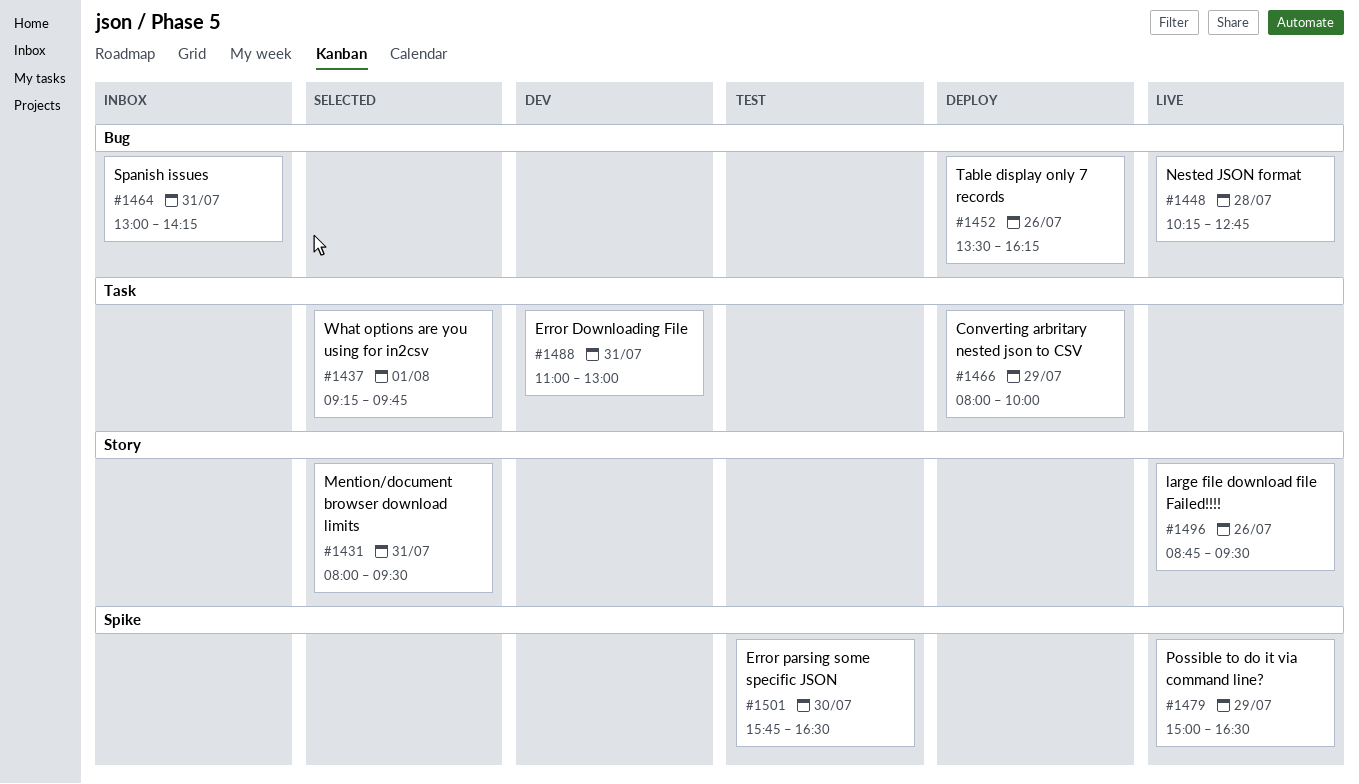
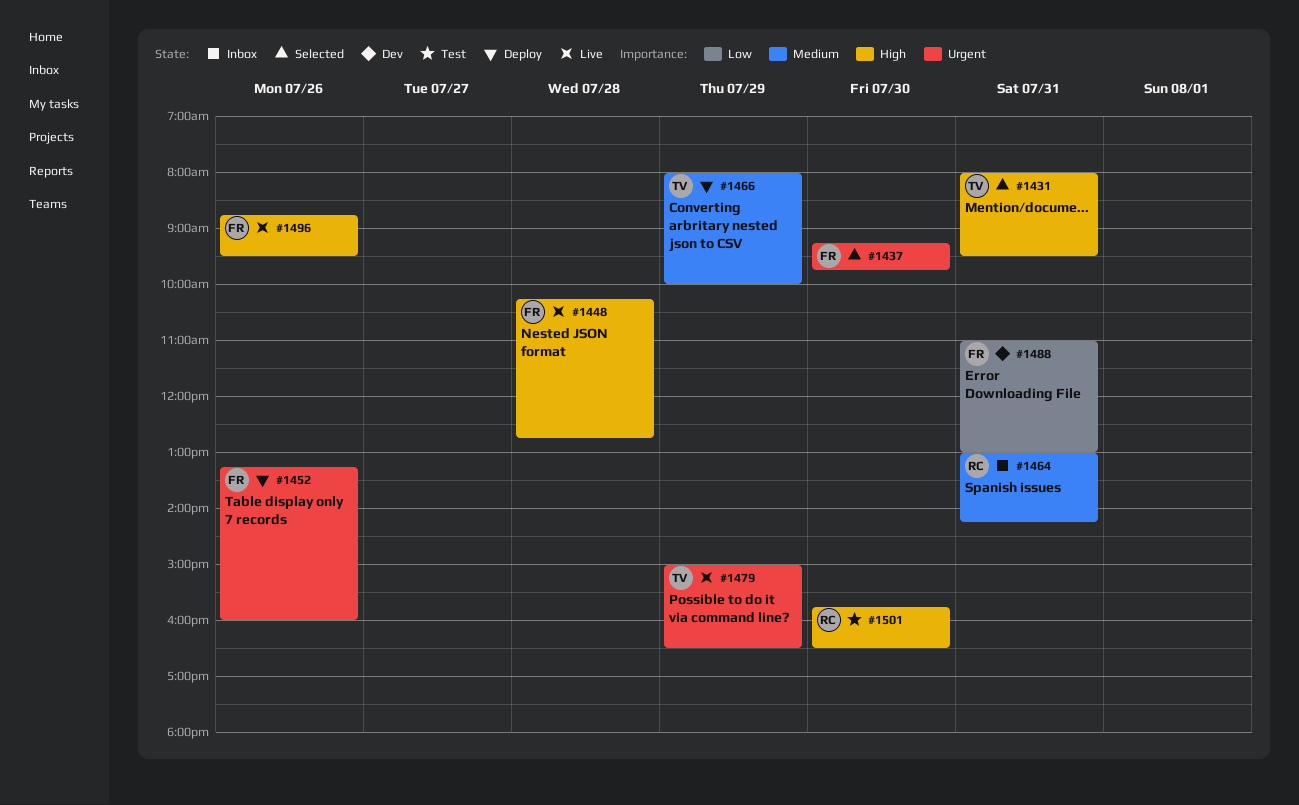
#1437, day: Aug 1 -> Jul 30
#1452, begins: 13:30 -> 13:15
#1452, ends: 16:15 -> 16:00

